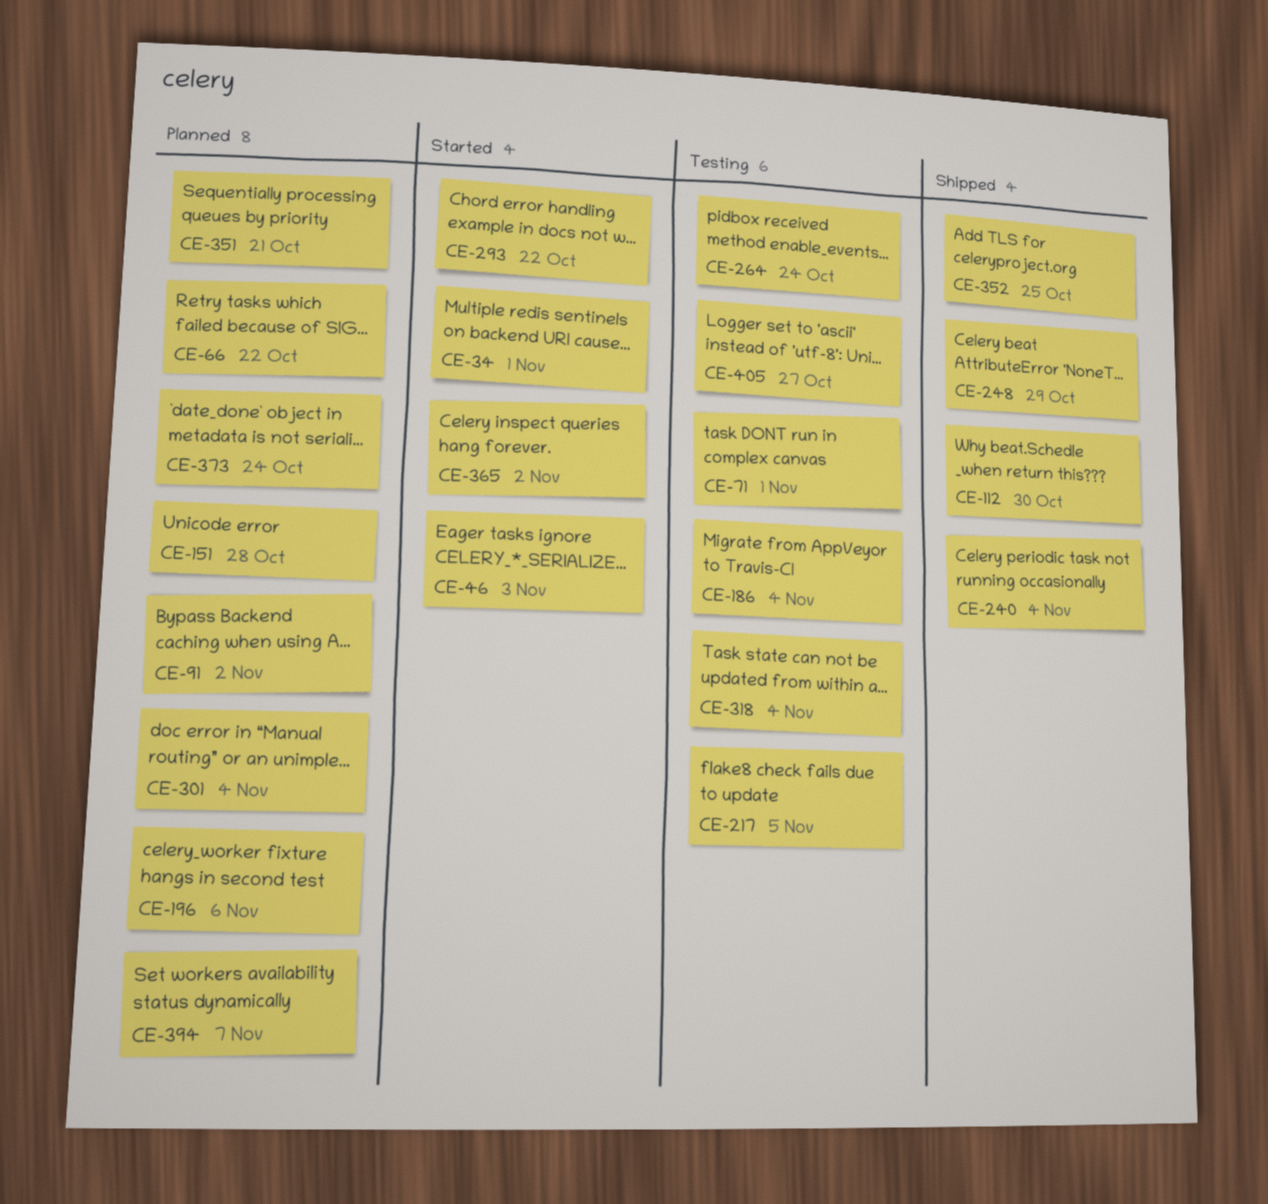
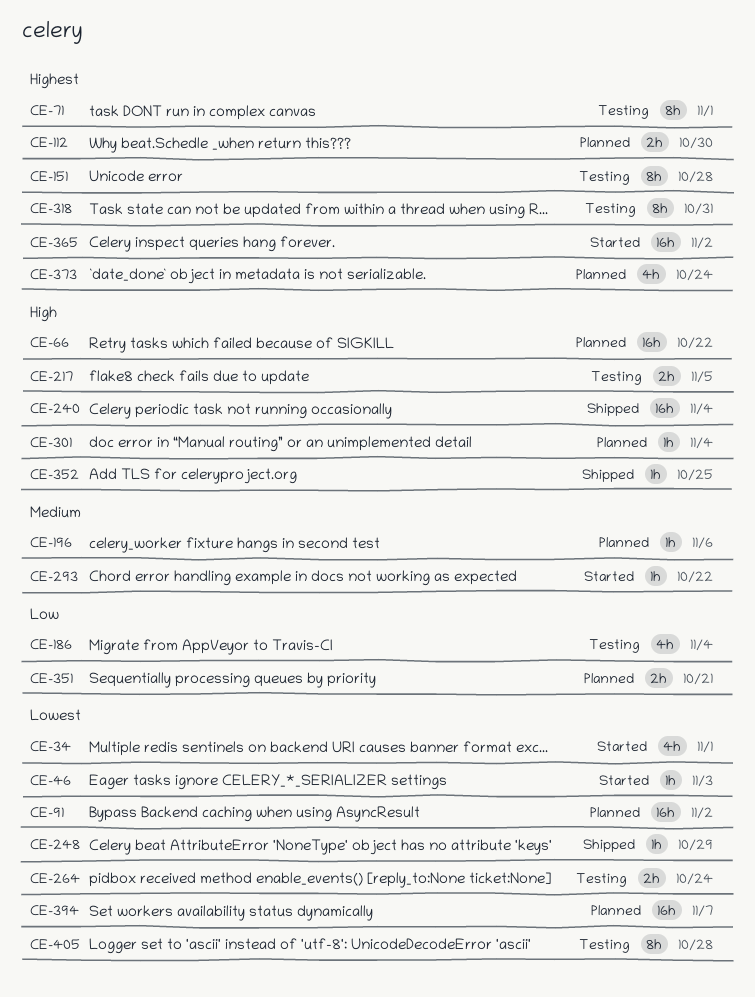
CE-112, status: Shipped -> Planned
CE-151, status: Planned -> Testing
CE-318, due: Nov 4 -> Oct 31
CE-405, due: Oct 27 -> Oct 28

